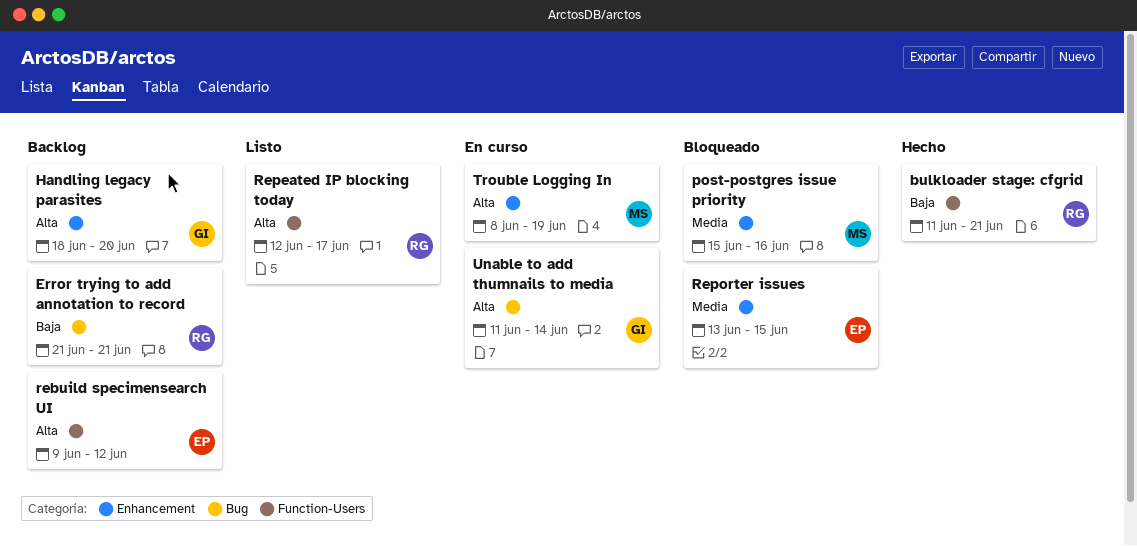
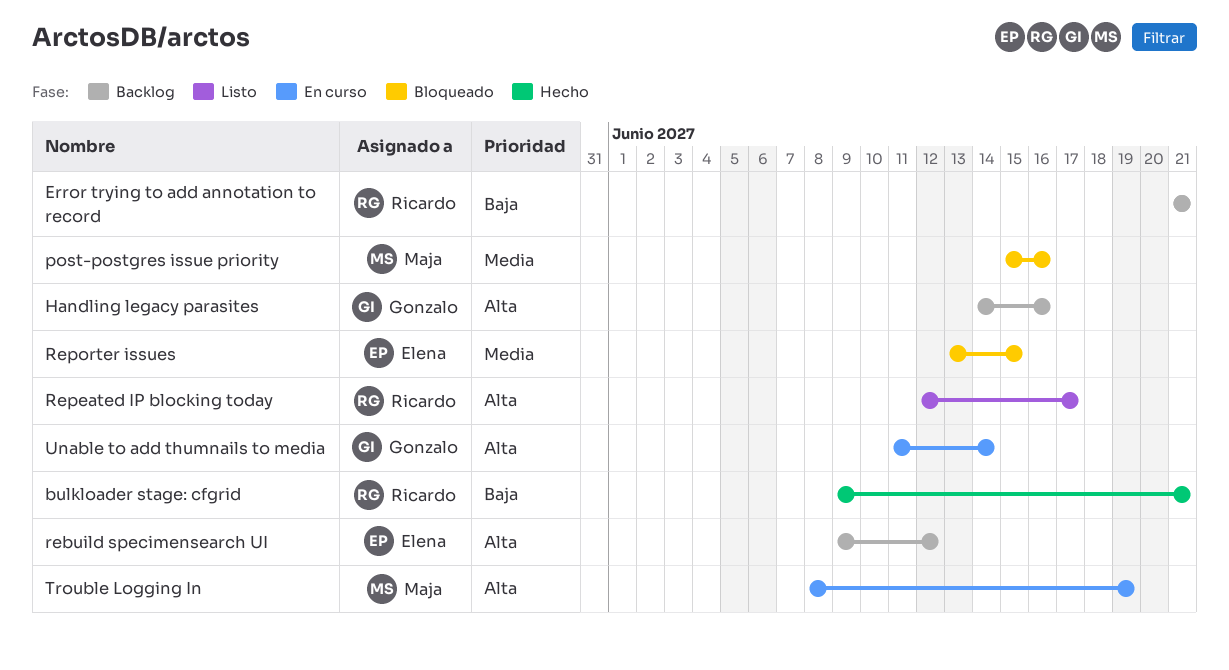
bulkloader stage: cfgrid, start: Jun 11 -> Jun 9
Handling legacy parasites, start: Jun 18 -> Jun 14
Handling legacy parasites, due: Jun 20 -> Jun 16

